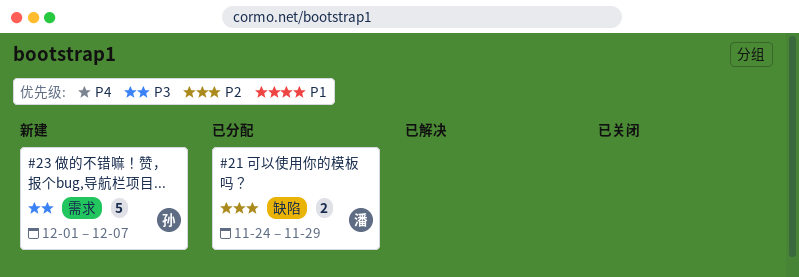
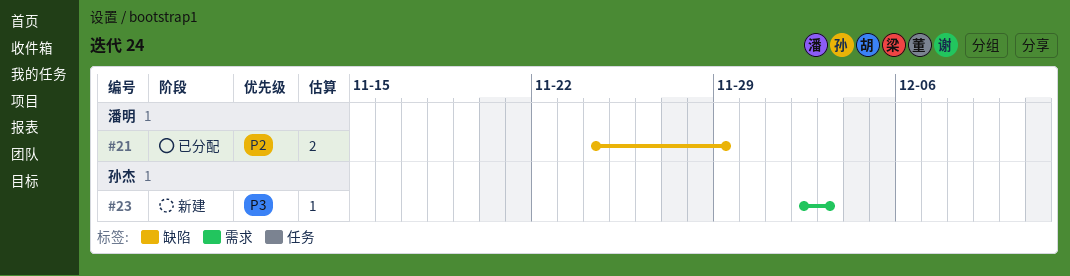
#23, estimate: 5 -> 1
#23, start: Dec 1 -> Dec 2
#23, due: Dec 7 -> Dec 3

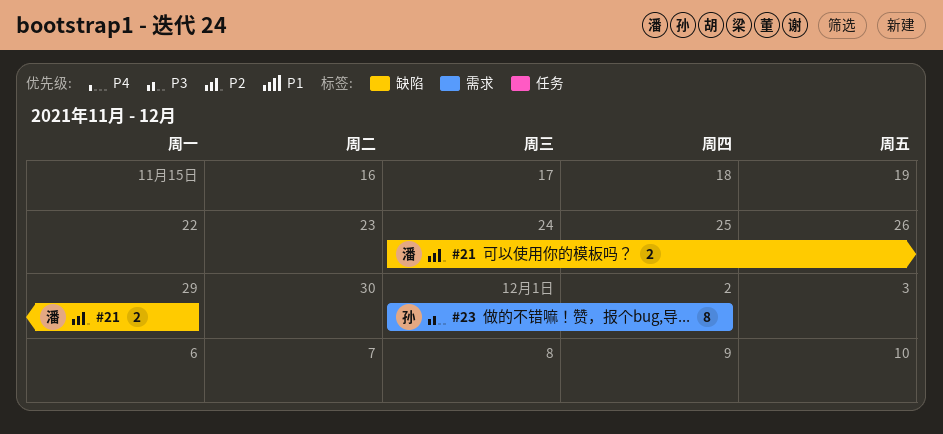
#23, estimate: 1 -> 8
#23, start: Dec 2 -> Dec 1
#23, due: Dec 3 -> Dec 2

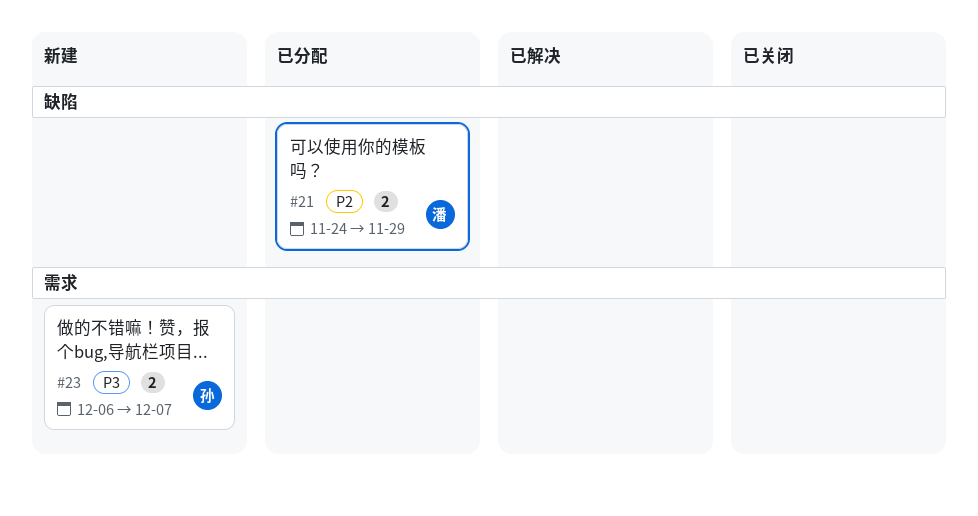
#23, estimate: 8 -> 2
#23, start: Dec 1 -> Dec 6
#23, due: Dec 2 -> Dec 7

